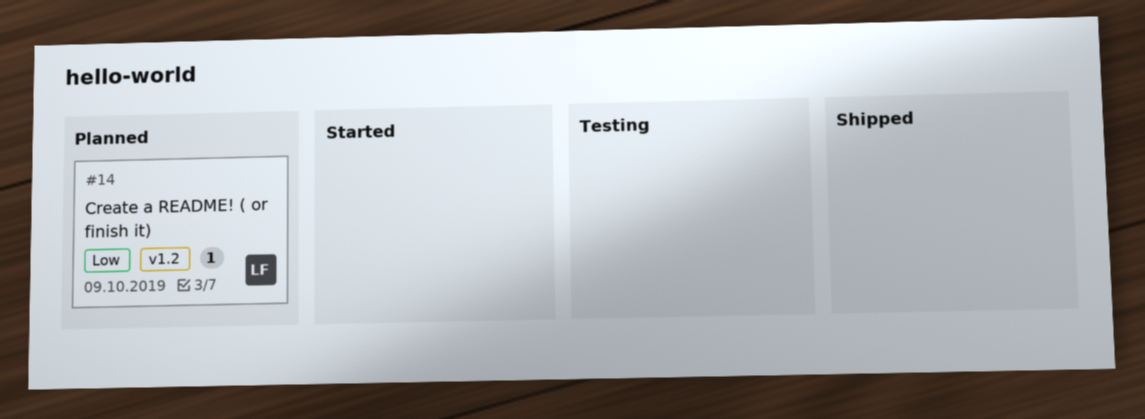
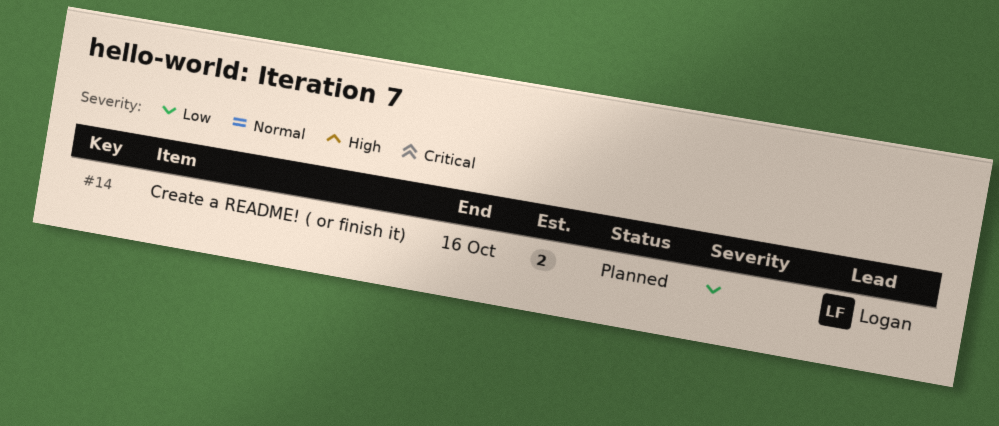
#14, estimate: 1 -> 2
#14, due: Oct 9 -> Oct 16

